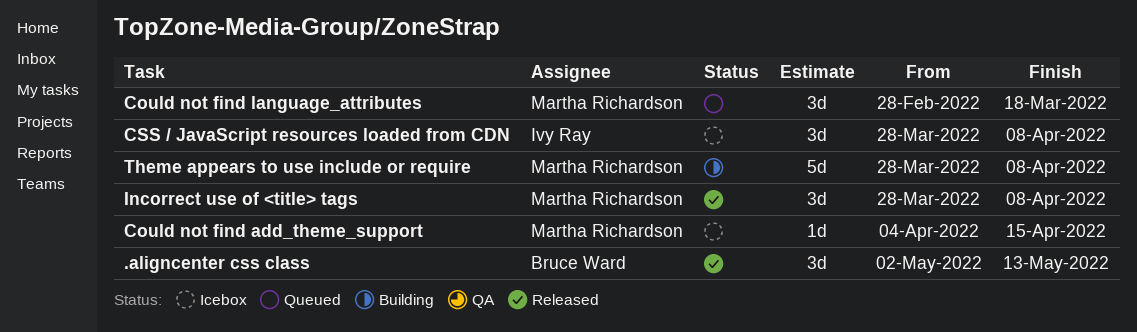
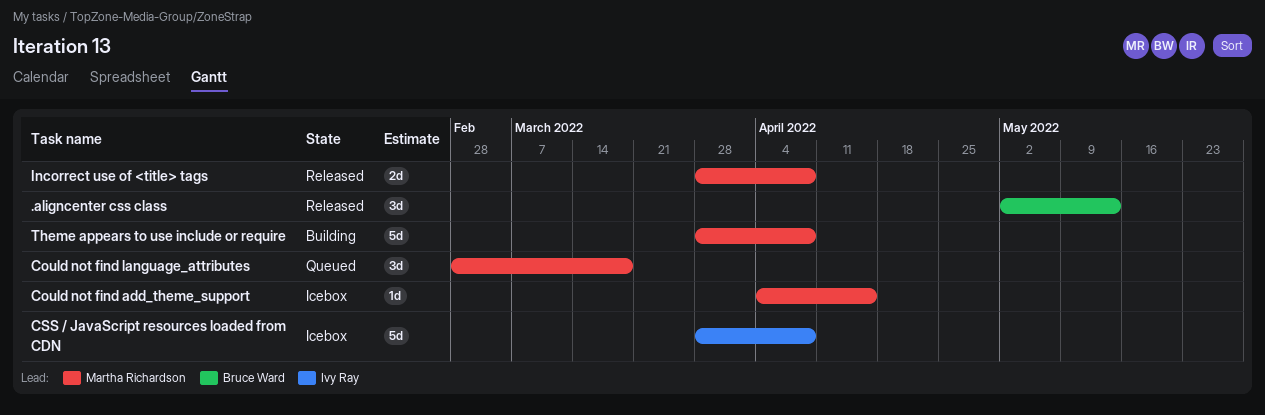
CSS / JavaScript resources loaded from CDN, estimate: 3d -> 5d
Incorrect use of <title> tags, estimate: 3d -> 2d

